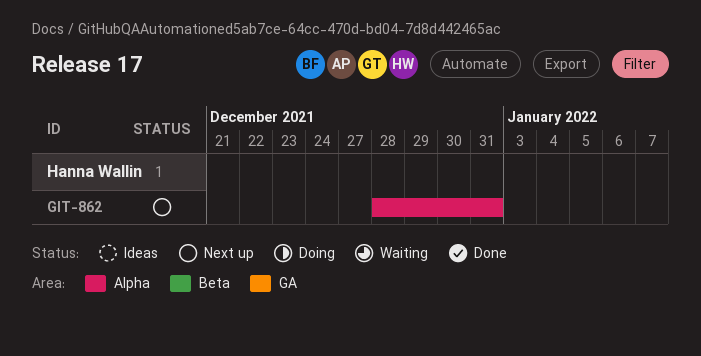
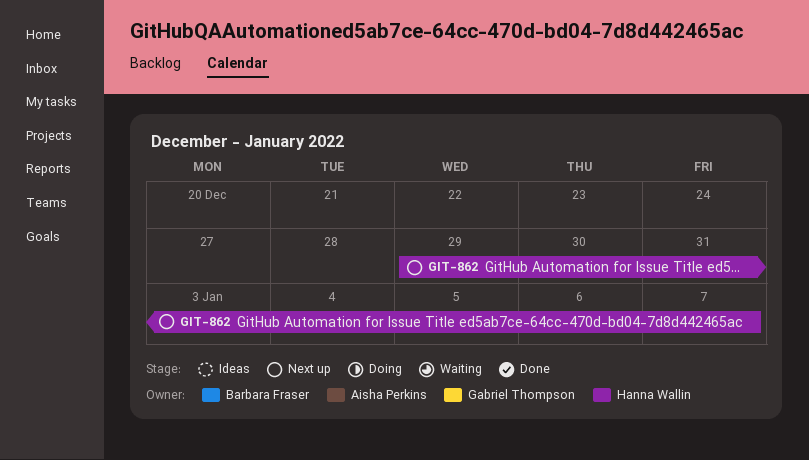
GIT-862, start: Dec 28 -> Dec 29
GIT-862, due: Dec 31 -> Jan 7

